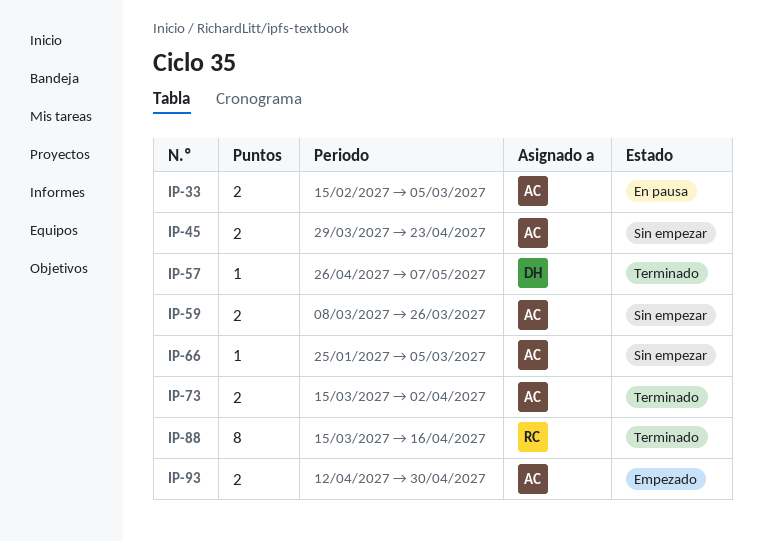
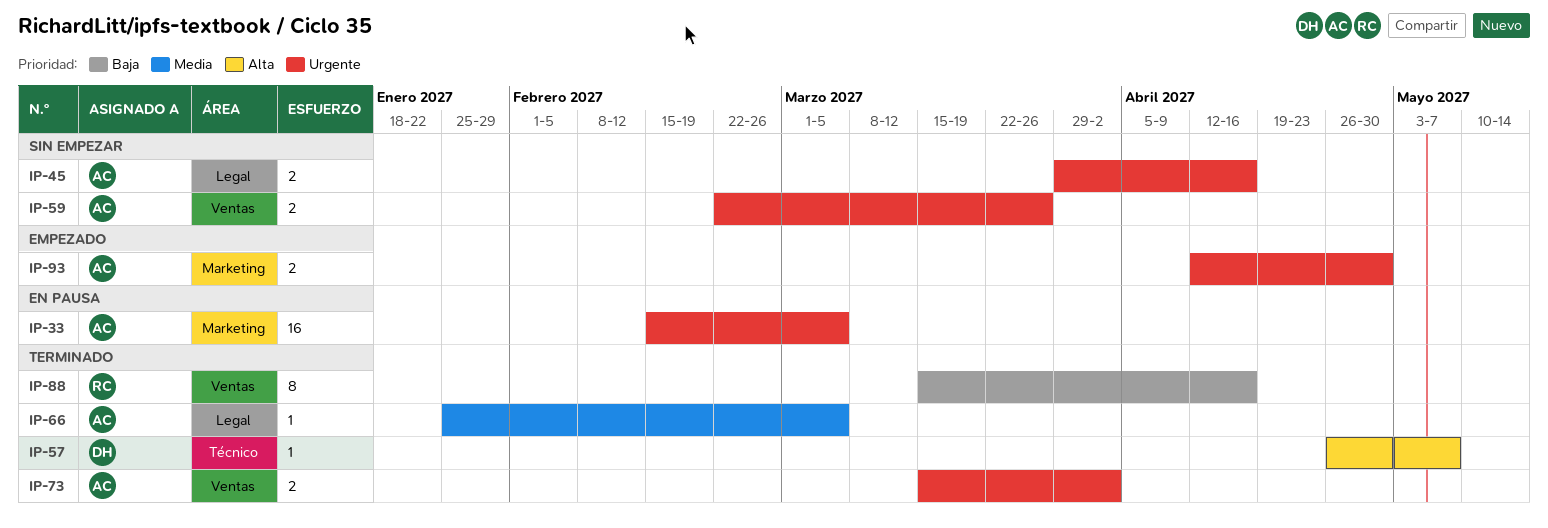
IP-33, estimate: 2 -> 16
IP-45, due: Apr 23 -> Apr 16
IP-59, start: Mar 8 -> Feb 22
IP-66, status: Sin empezar -> Terminado

